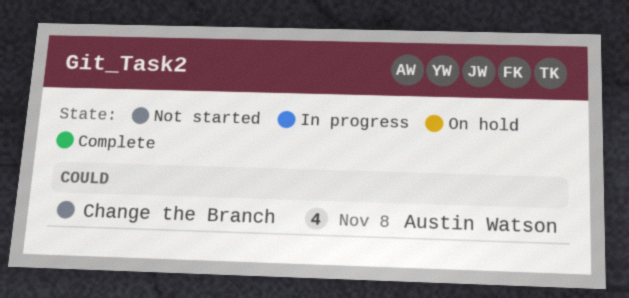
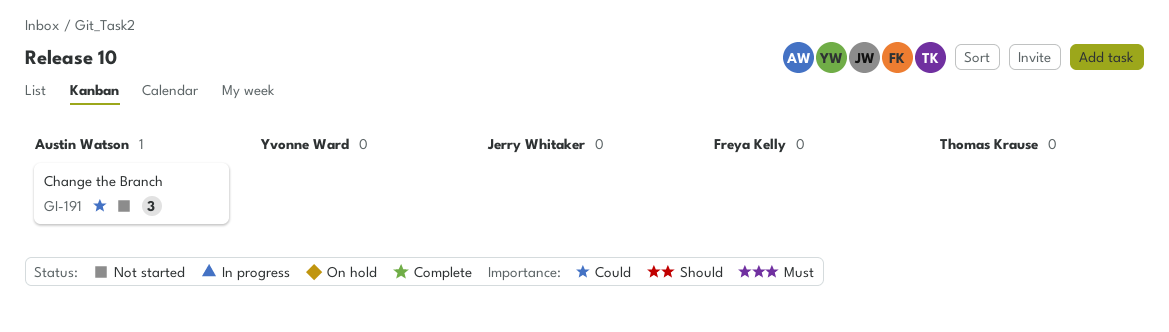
Change the Branch, estimate: 4 -> 3

